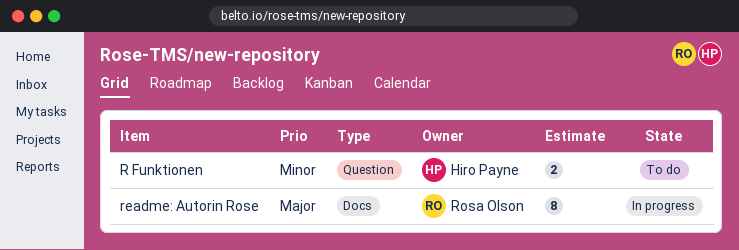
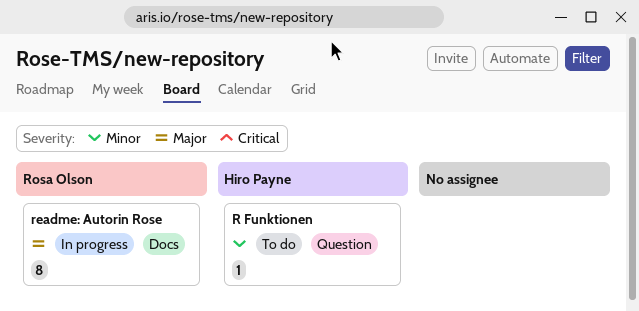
R Funktionen, estimate: 2 -> 1

